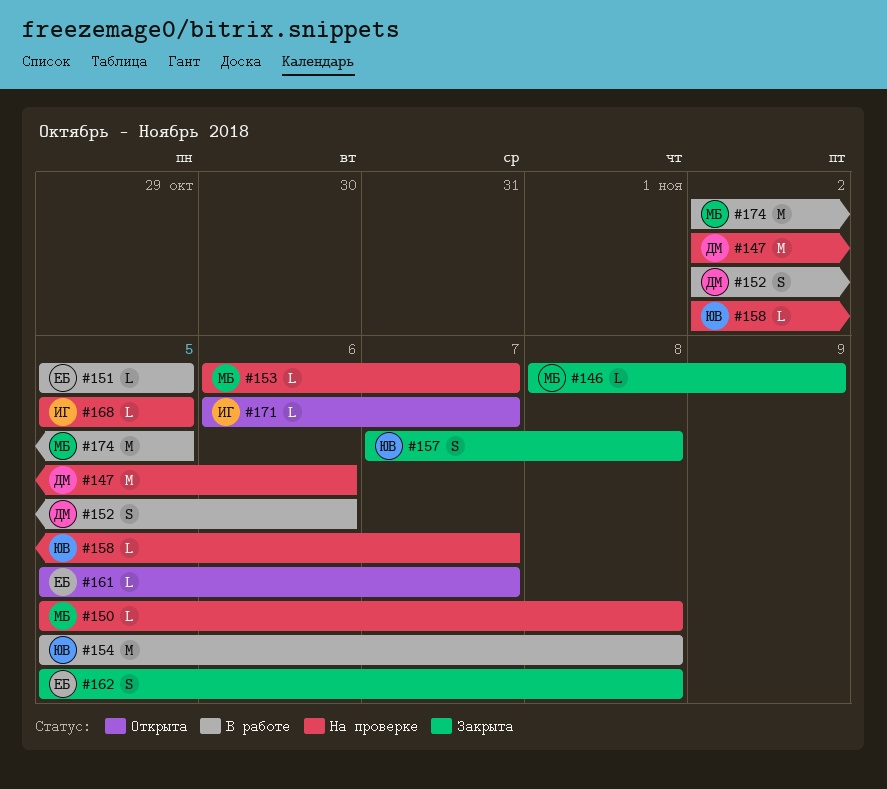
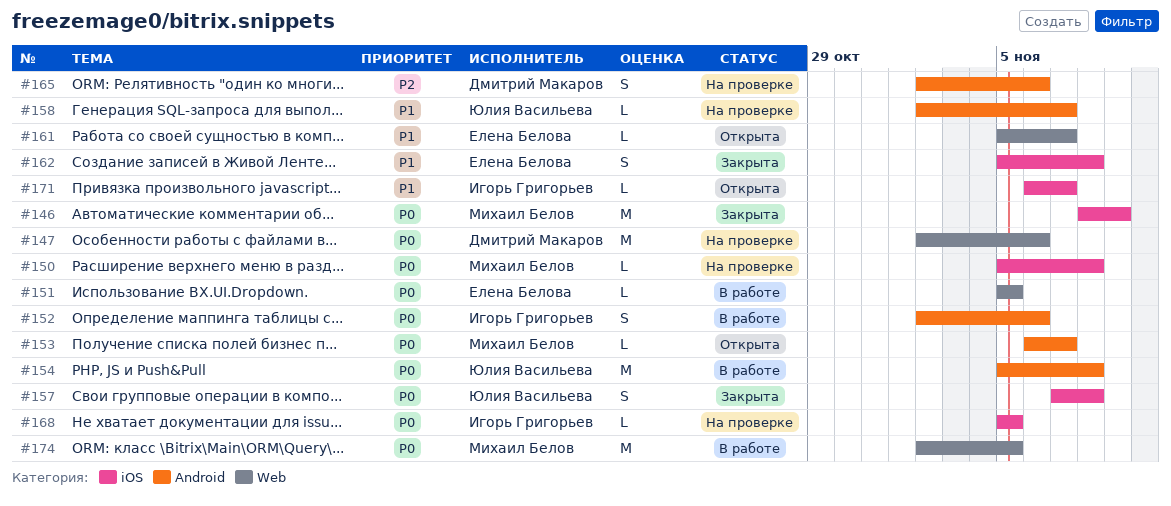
#146, estimate: L -> M
#152, owner: Дмитрий Макаров -> Игорь Григорьев
#153, status: На проверке -> Открыта
#165: none -> present

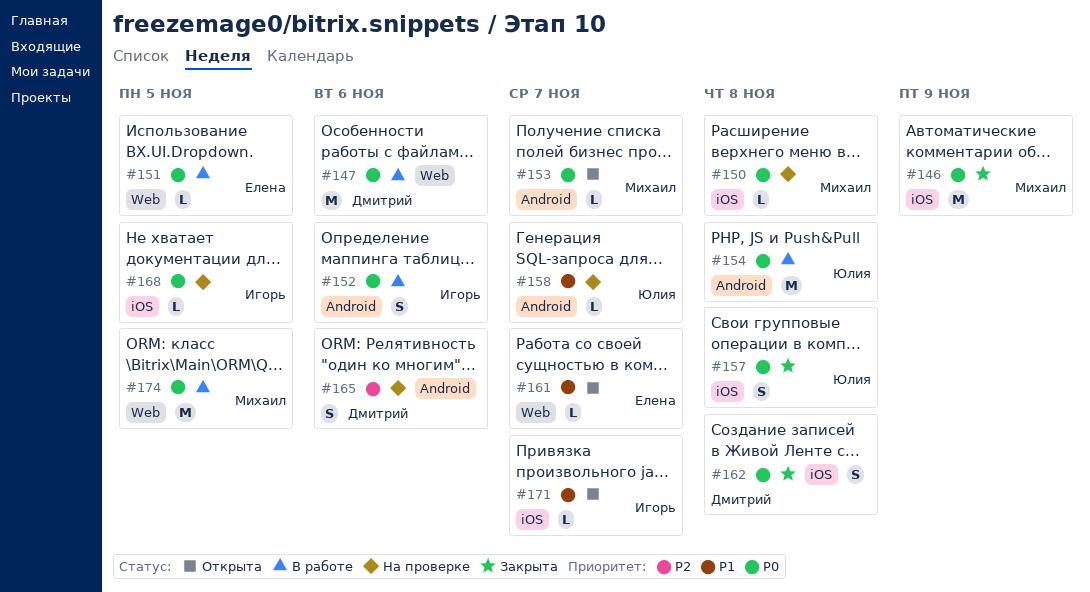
#147, status: На проверке -> В работе
#162, owner: Елена Белова -> Дмитрий Макаров
#162, priority: P1 -> P0

